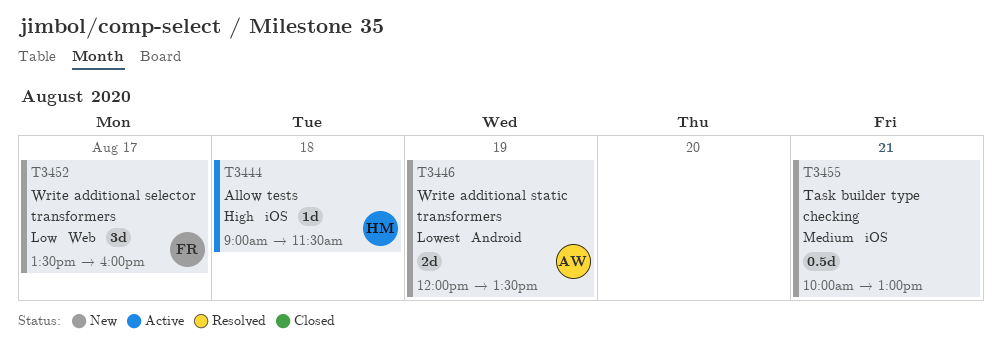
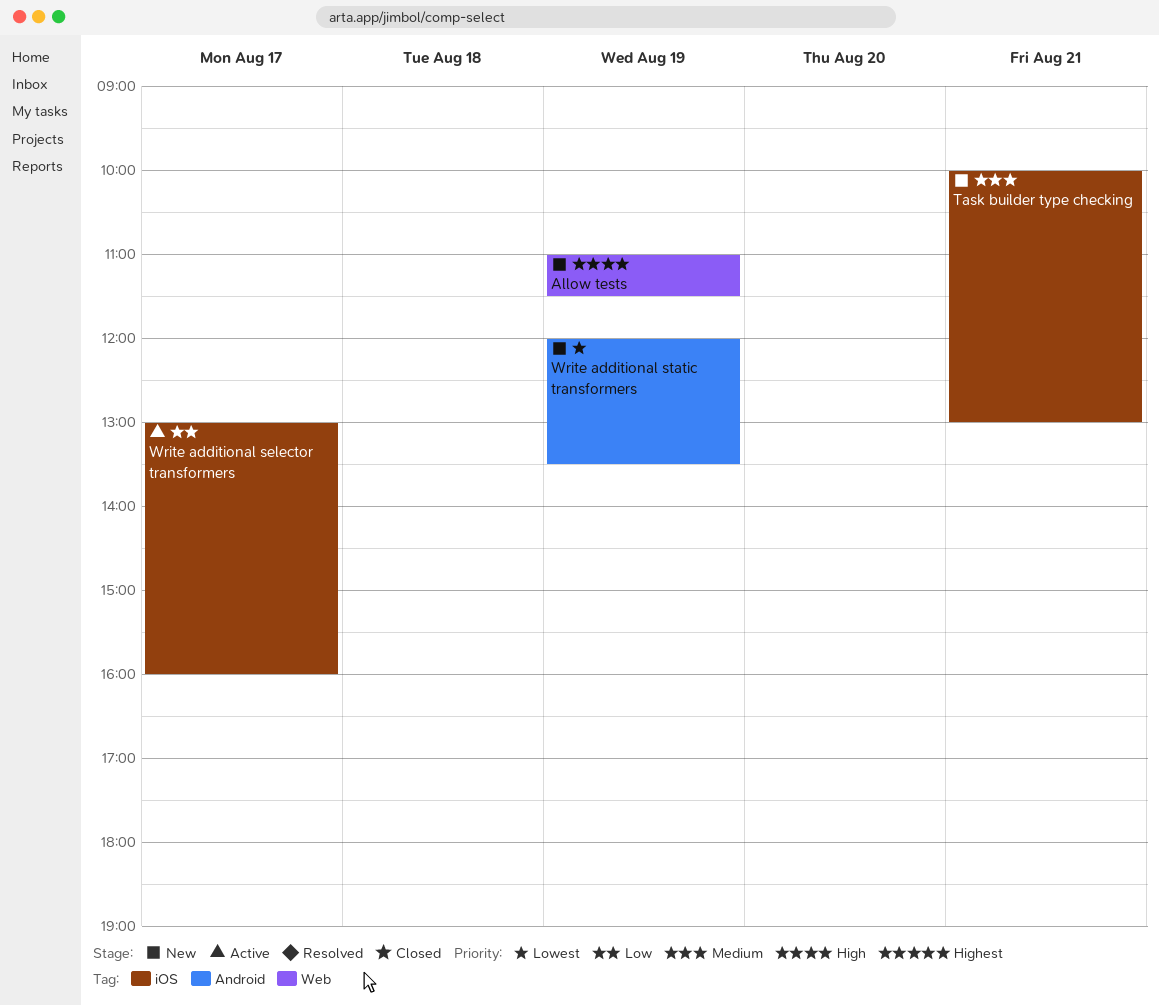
Allow tests, status: Active -> New
Allow tests, label: iOS -> Web
Allow tests, day: Aug 18 -> Aug 19
Allow tests, begins: 09:00 -> 11:00
Write additional selector transformers, status: New -> Active
Write additional selector transformers, label: Web -> iOS
Write additional selector transformers, begins: 13:30 -> 13:00

